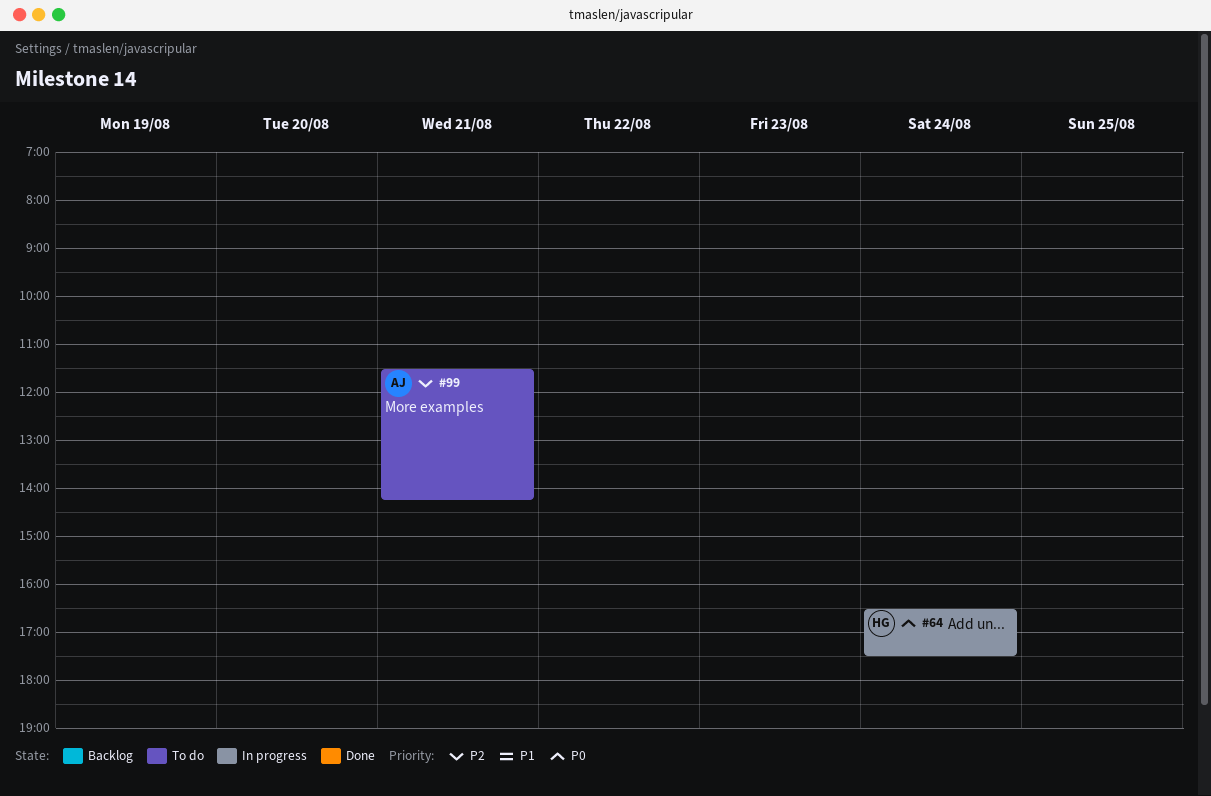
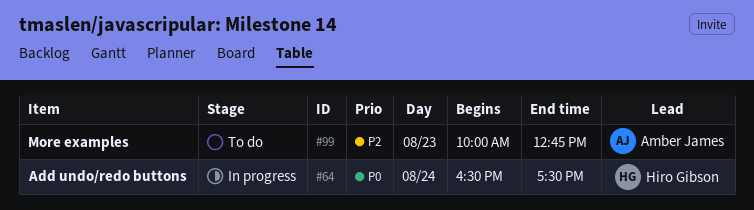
#99, day: Aug 21 -> Aug 23
#99, begins: 11:30 -> 10:00
#99, ends: 14:15 -> 12:45

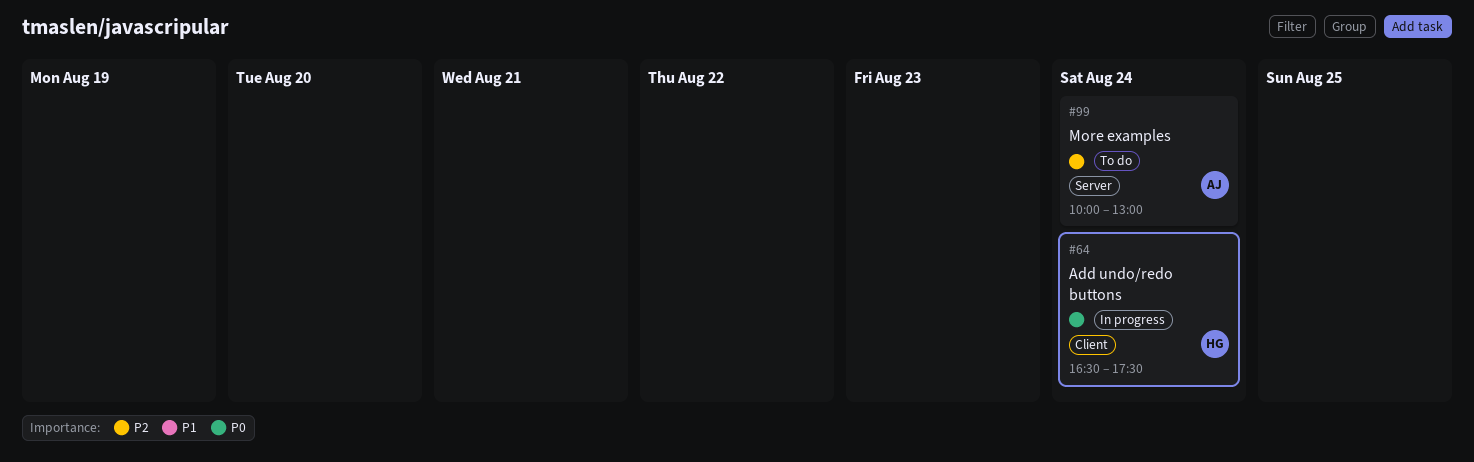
#99, day: Aug 23 -> Aug 24
#99, ends: 12:45 -> 13:00

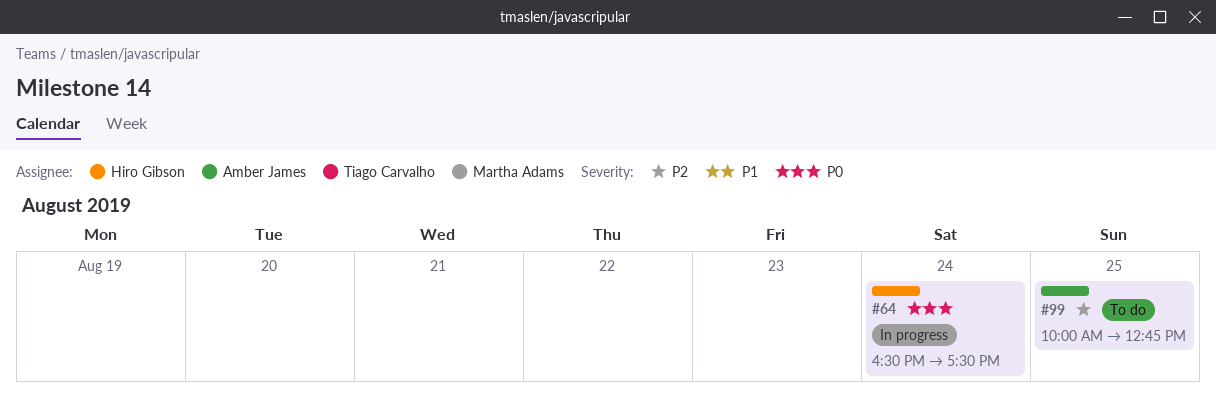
#99, day: Aug 24 -> Aug 25
#99, ends: 13:00 -> 12:45

